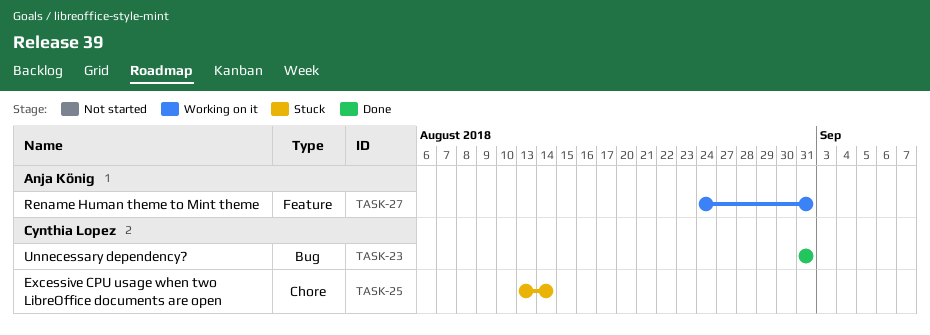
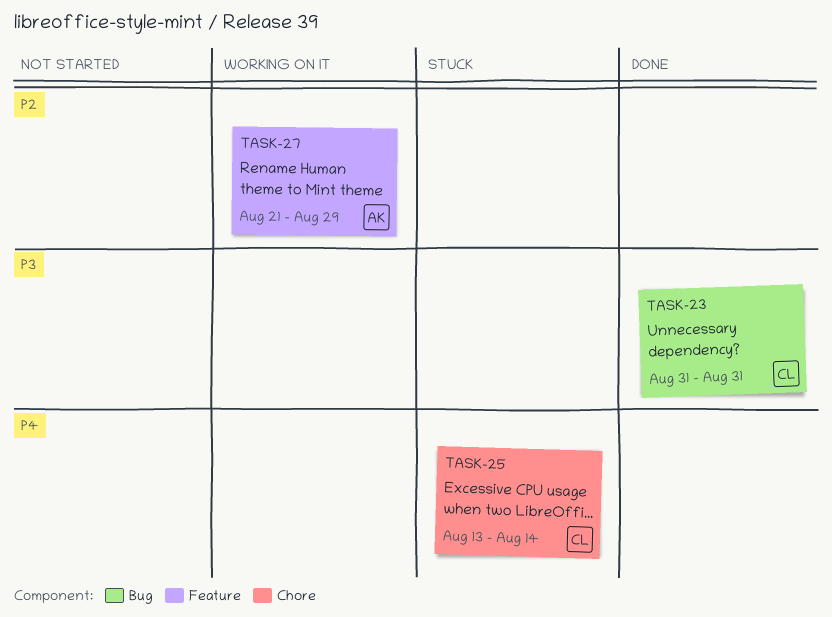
TASK-27, start: Aug 24 -> Aug 21
TASK-27, due: Aug 31 -> Aug 29

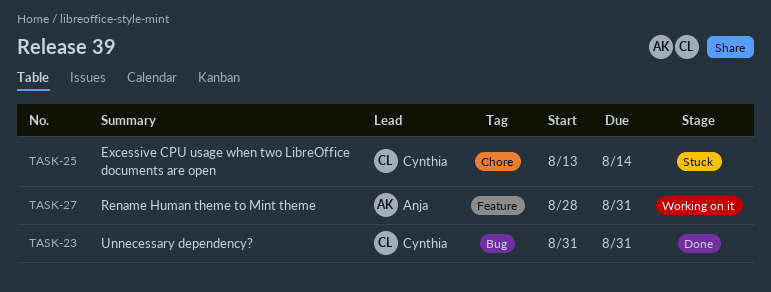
TASK-27, start: Aug 21 -> Aug 28
TASK-27, due: Aug 29 -> Aug 31

